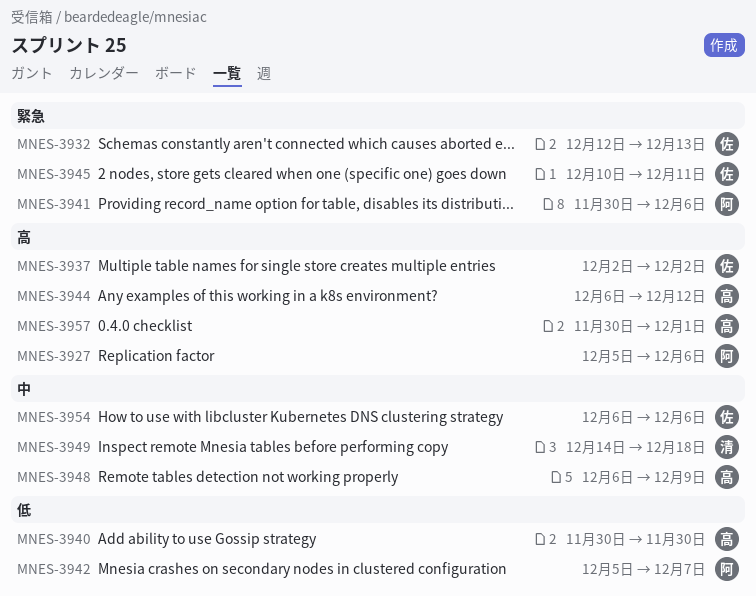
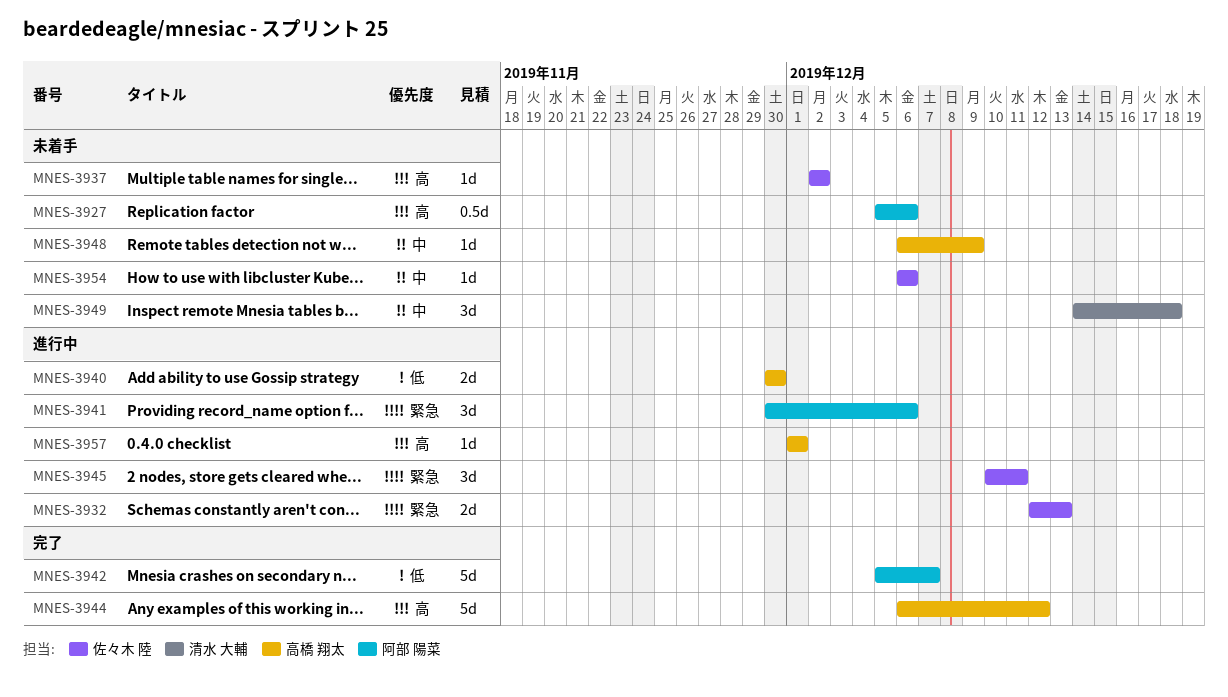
MNES-3957, start: Nov 30 -> Dec 1

